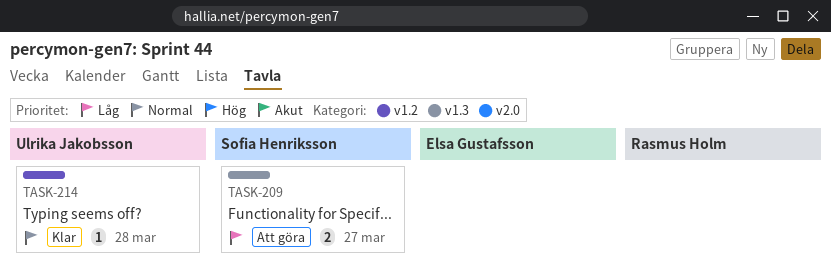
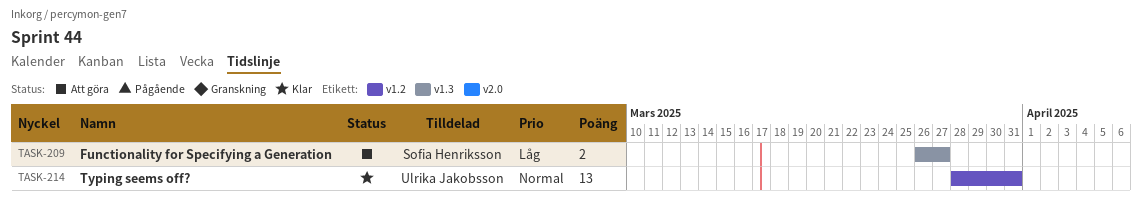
TASK-214, estimate: 1 -> 13
TASK-214, due: Mar 28 -> Mar 31

